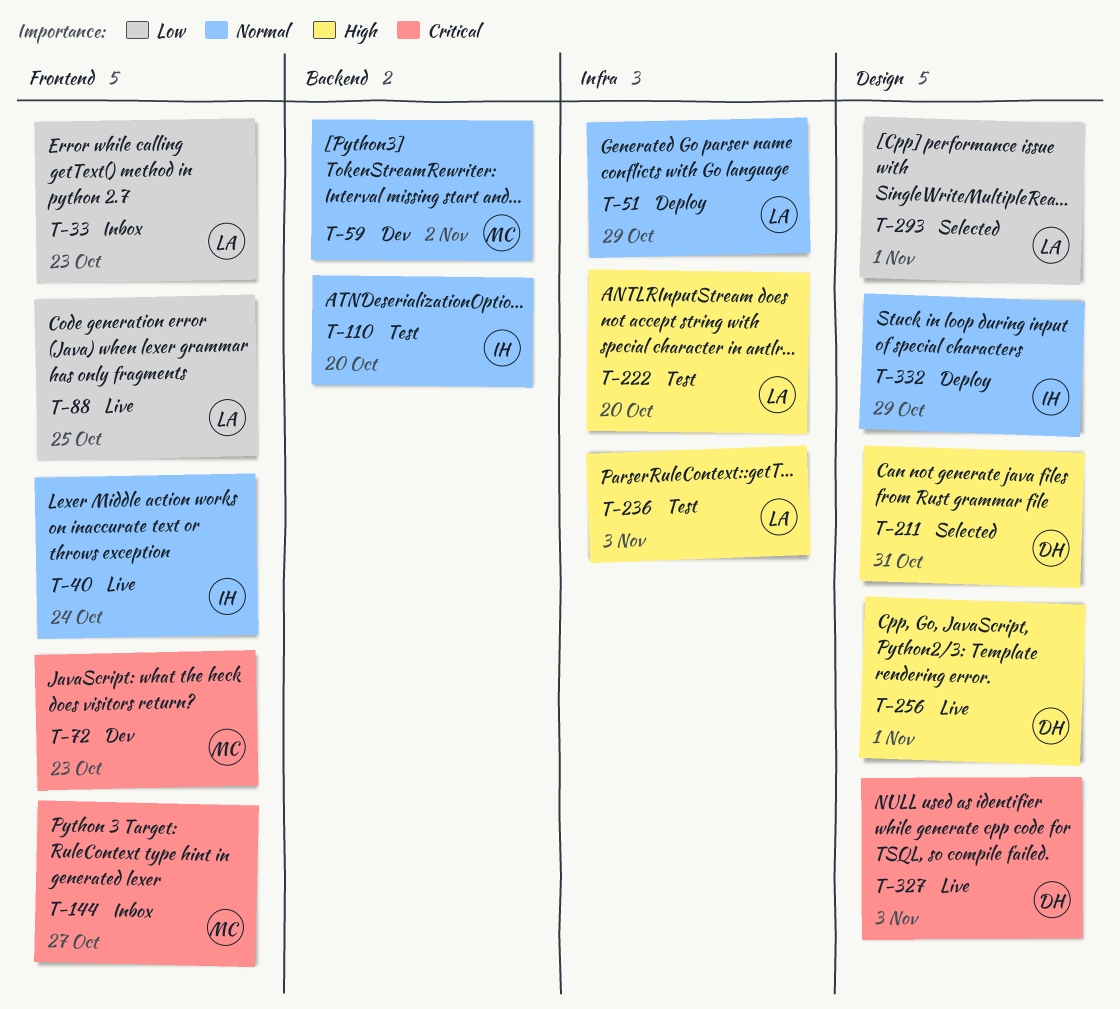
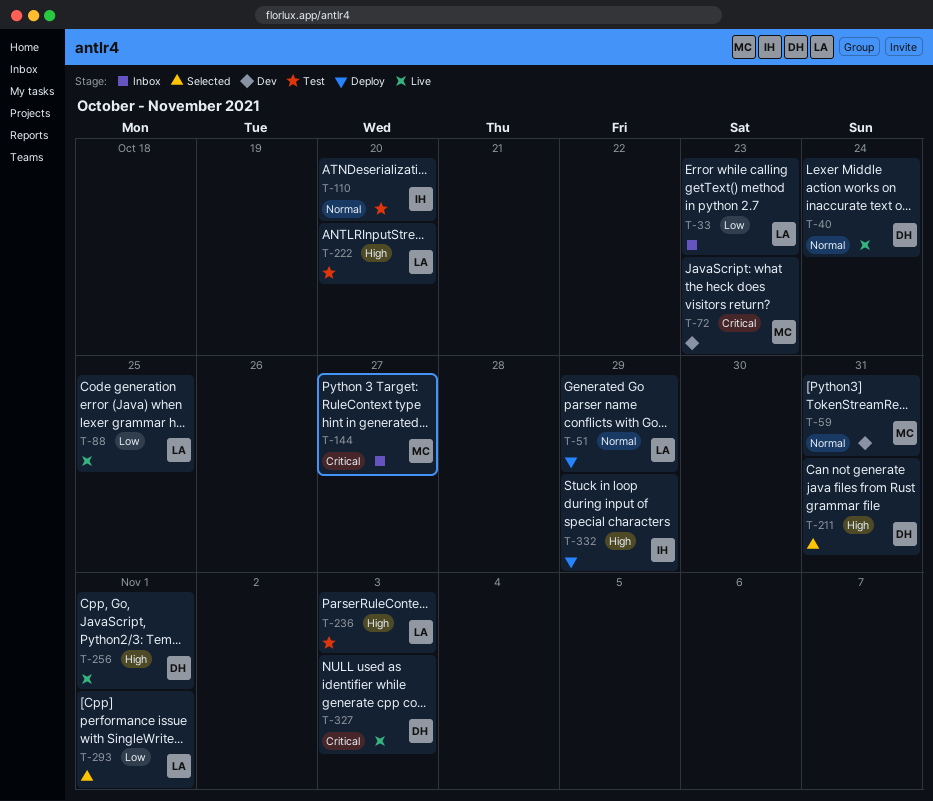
T-40, owner: IH -> DH
T-59, due: Nov 2 -> Oct 31
T-332, priority: Normal -> High

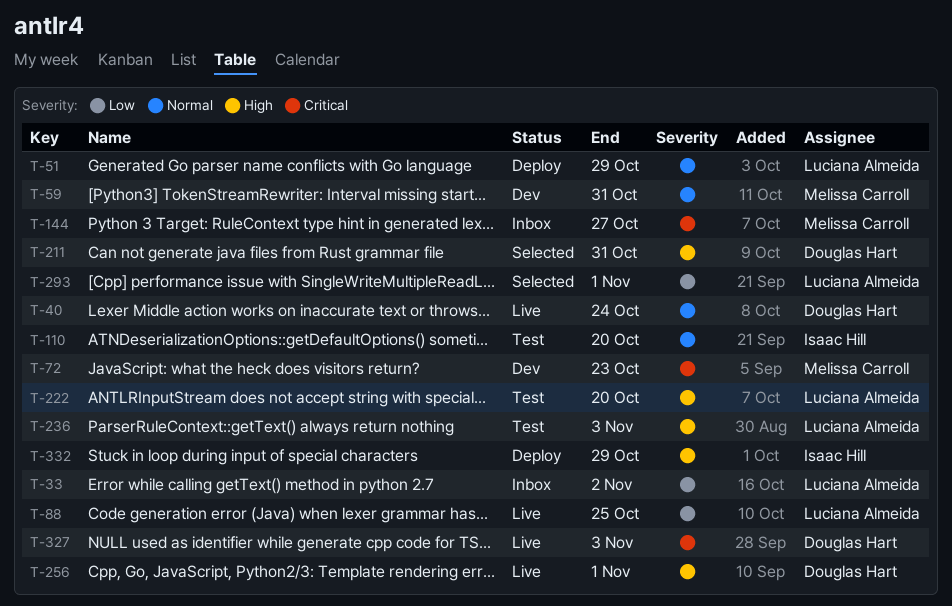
T-33, due: Oct 23 -> Nov 2

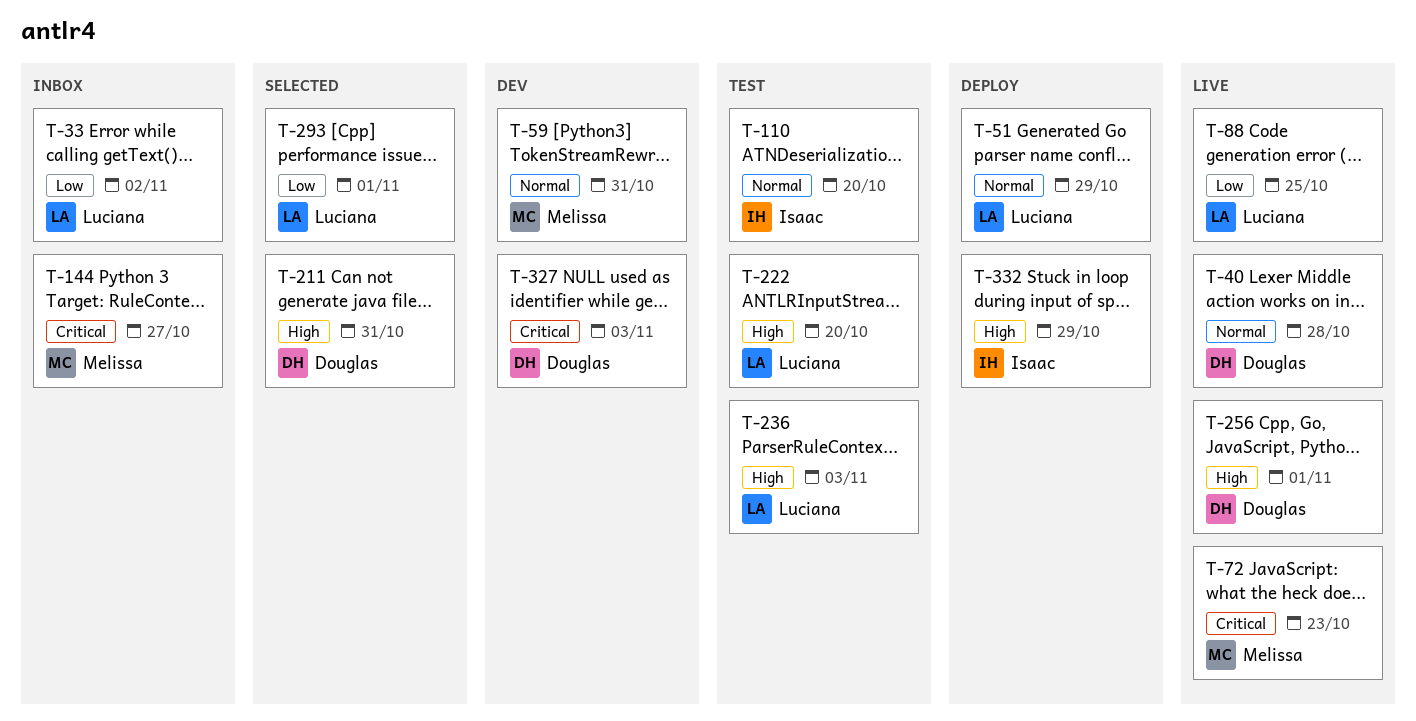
T-40, due: Oct 24 -> Oct 28
T-72, status: Dev -> Live
T-327, status: Live -> Dev

